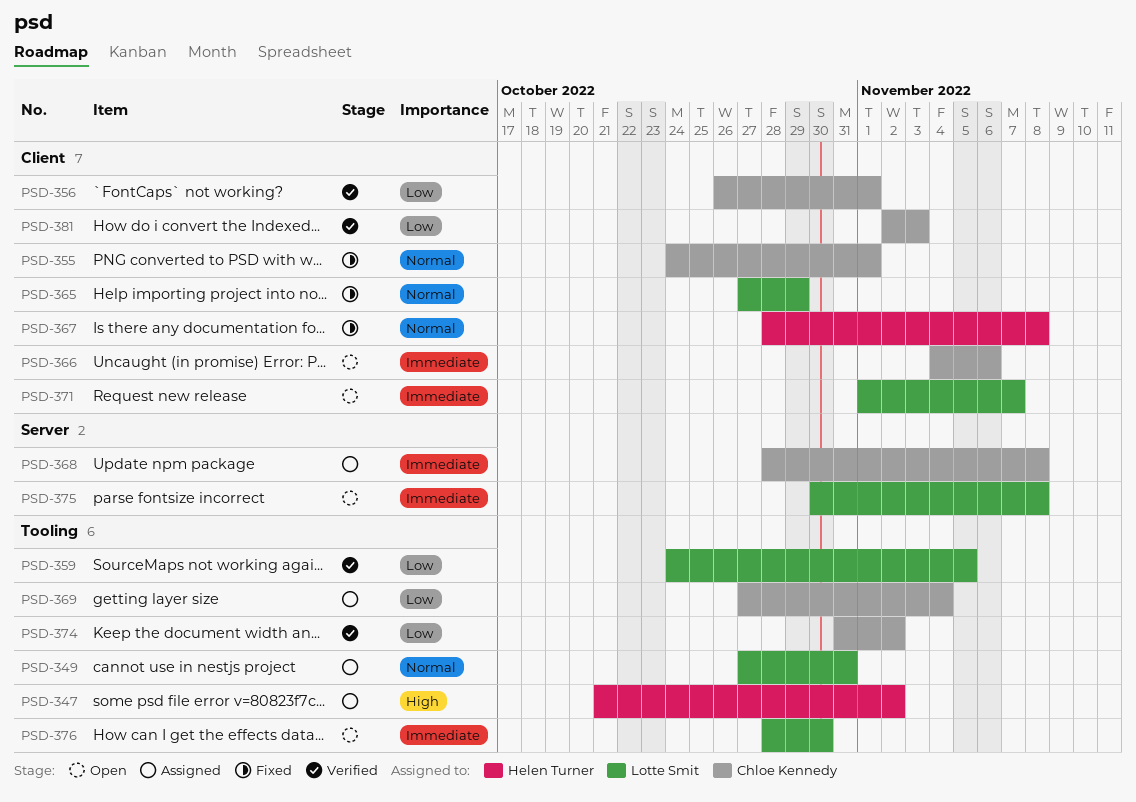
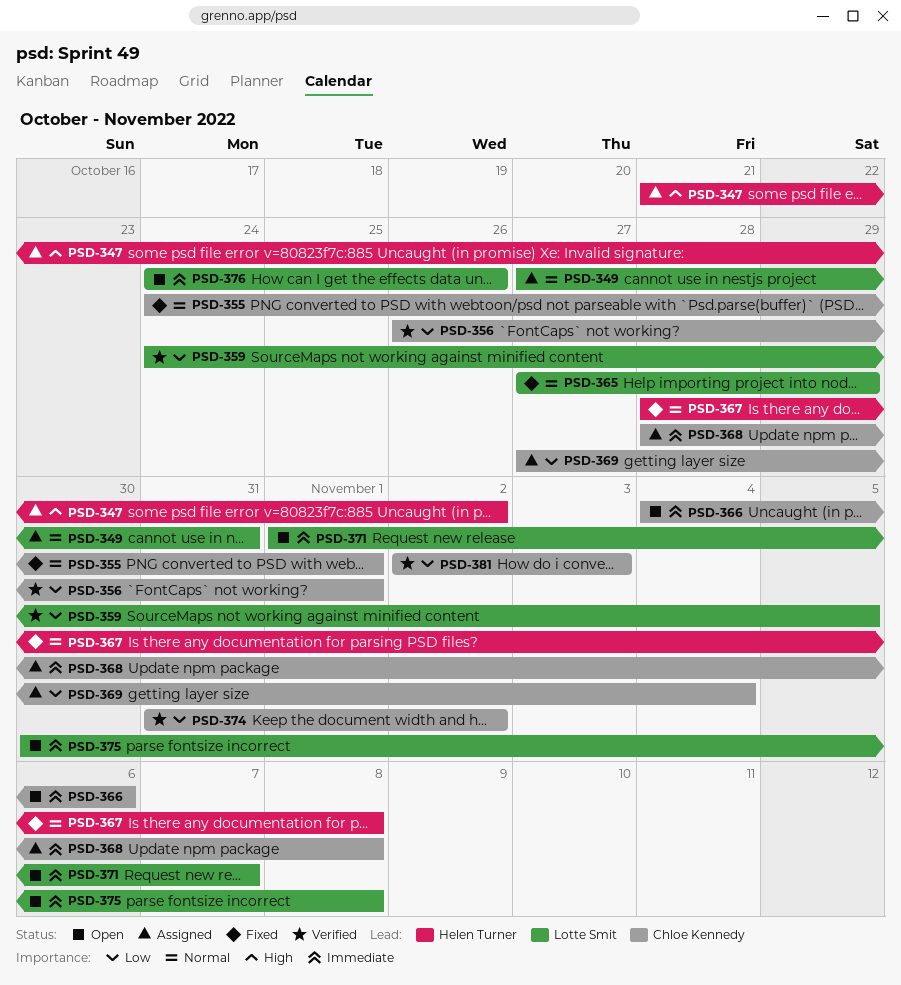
PSD-376, start: Oct 28 -> Oct 24
PSD-376, due: Oct 30 -> Oct 26

